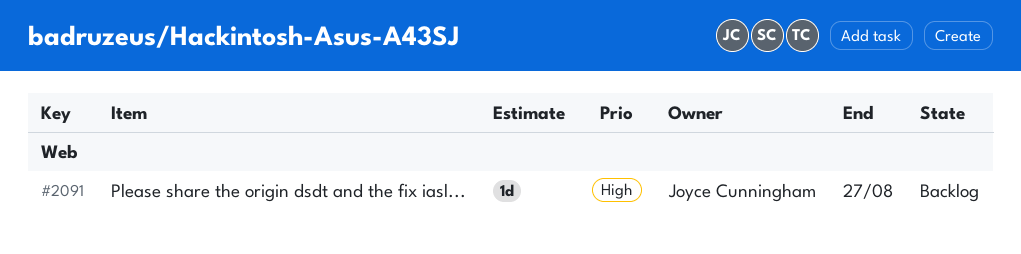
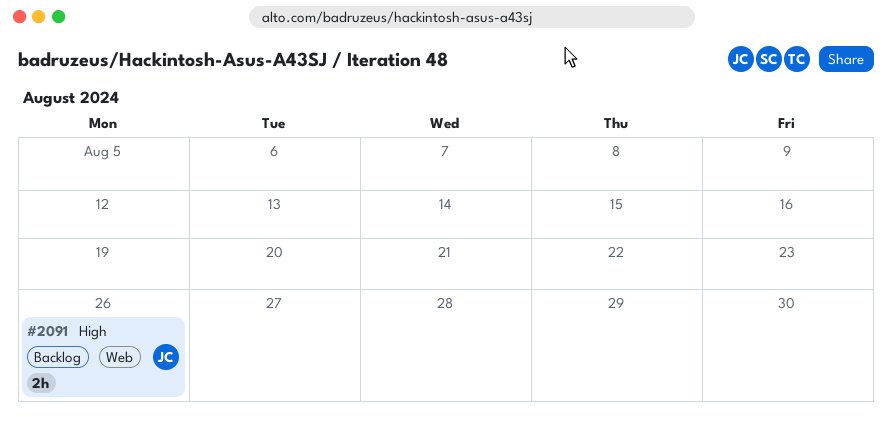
#2091, estimate: 1d -> 2h
#2091, due: Aug 27 -> Aug 26

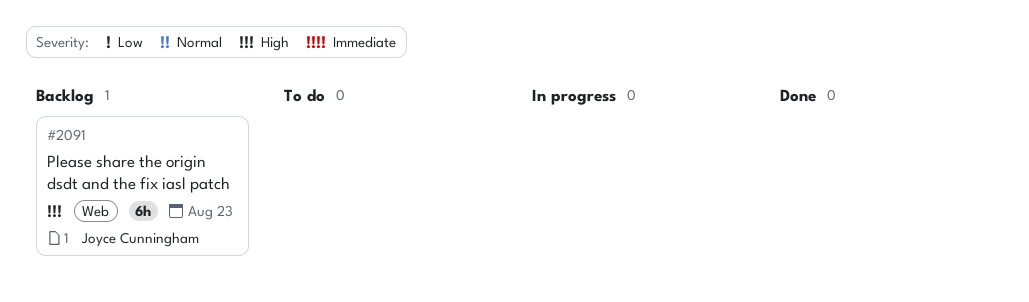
#2091, estimate: 2h -> 6h
#2091, due: Aug 26 -> Aug 23

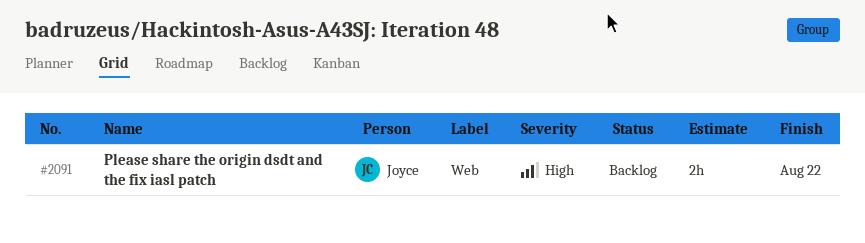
#2091, estimate: 6h -> 2h
#2091, due: Aug 23 -> Aug 22

